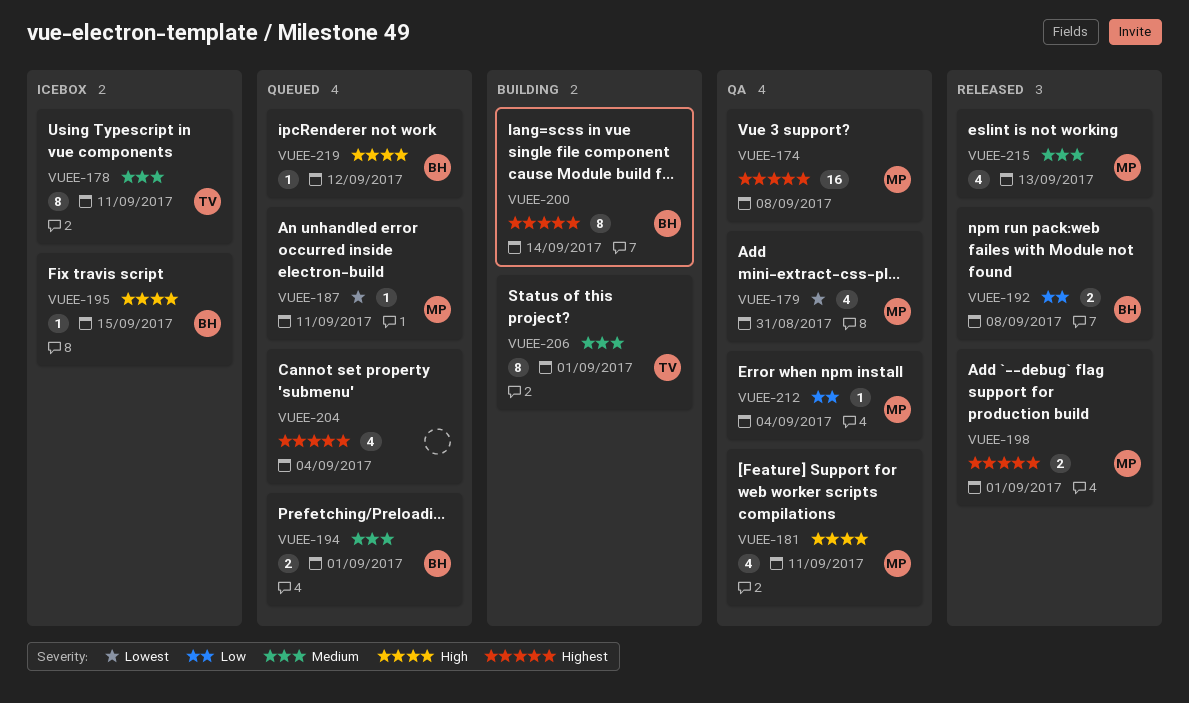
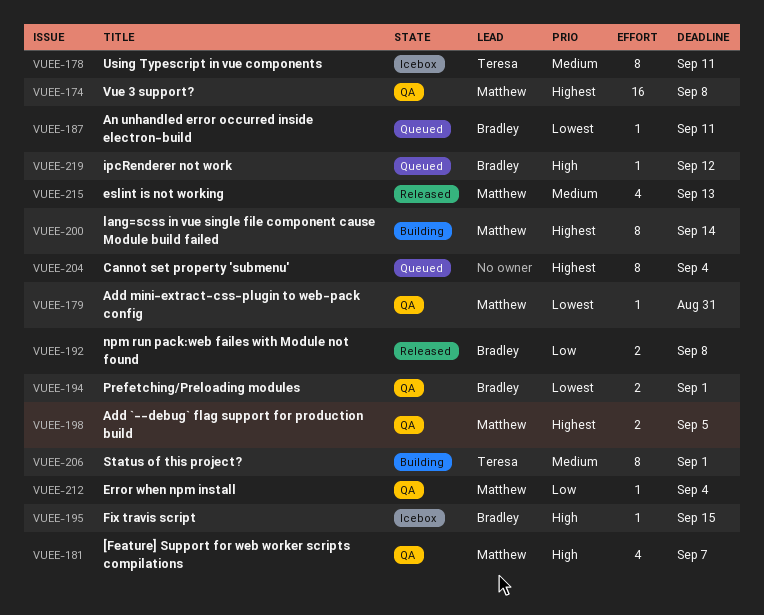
VUEE-179, estimate: 4 -> 1
VUEE-181, due: Sep 11 -> Sep 7
VUEE-187, owner: Matthew -> Bradley
VUEE-194, status: Queued -> QA
VUEE-194, priority: Medium -> Lowest
VUEE-198, status: Released -> QA
VUEE-198, due: Sep 1 -> Sep 5
VUEE-200, owner: Bradley -> Matthew
VUEE-204, estimate: 4 -> 8

